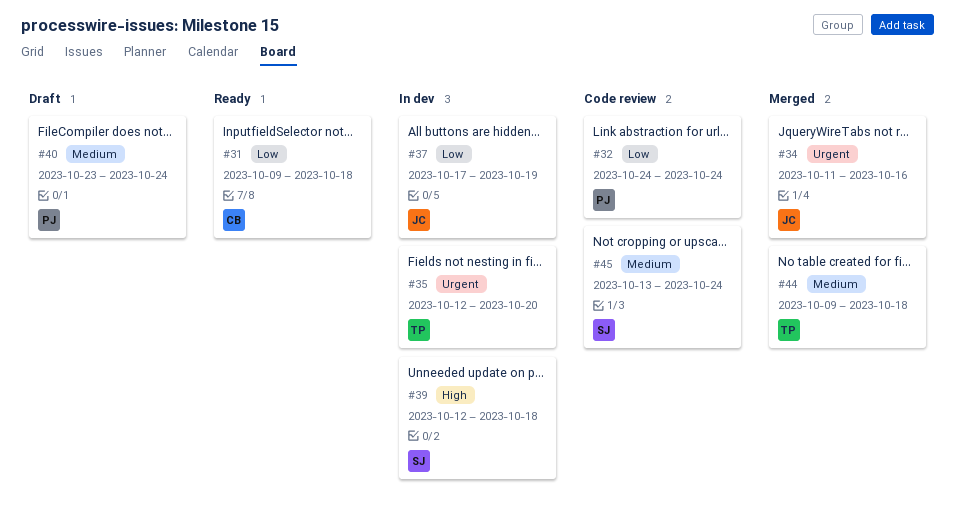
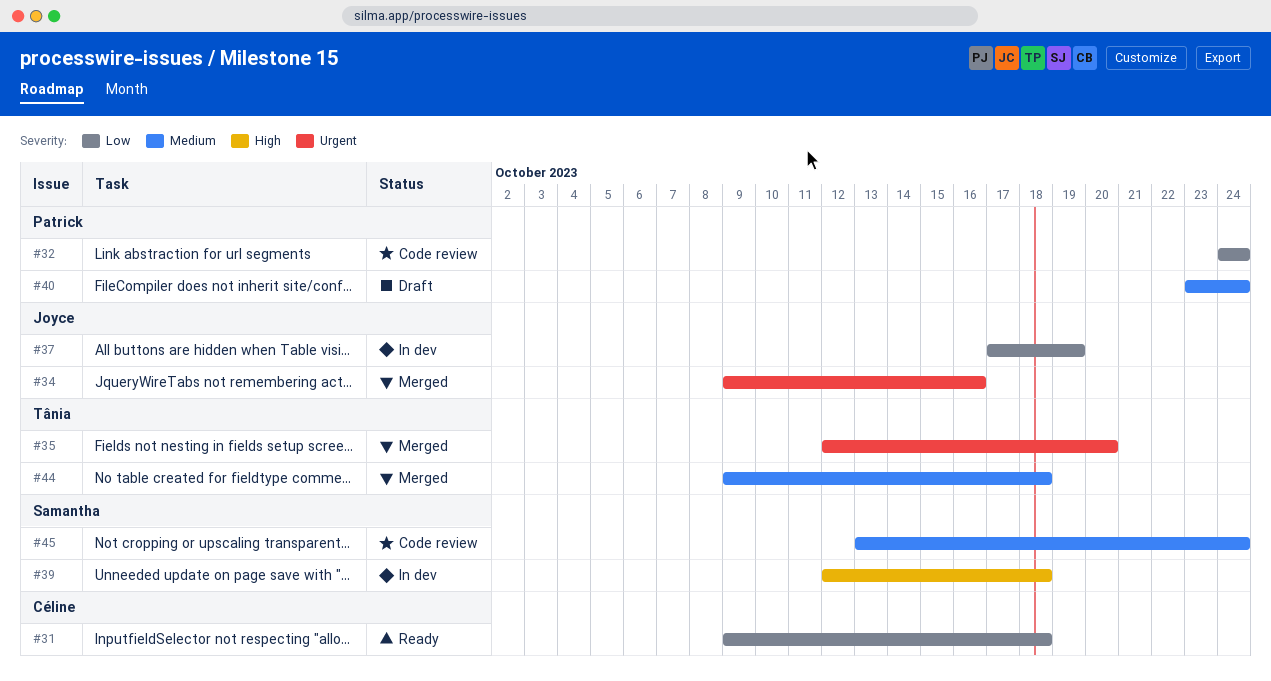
#34, start: Oct 11 -> Oct 9
#35, status: In dev -> Merged

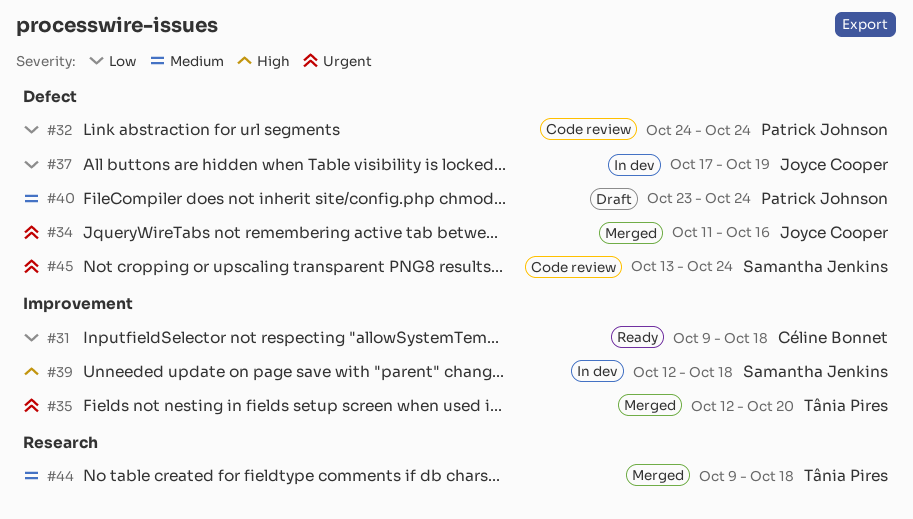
#34, start: Oct 9 -> Oct 11
#45, priority: Medium -> Urgent

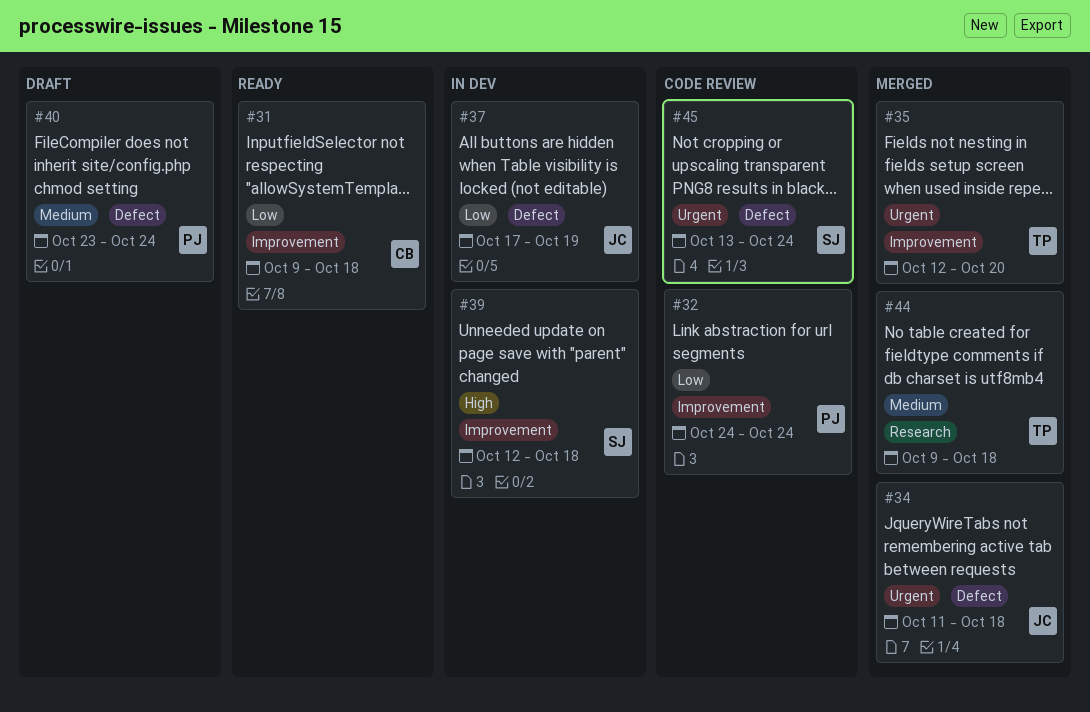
#32, label: Defect -> Improvement
#34, due: Oct 16 -> Oct 18

